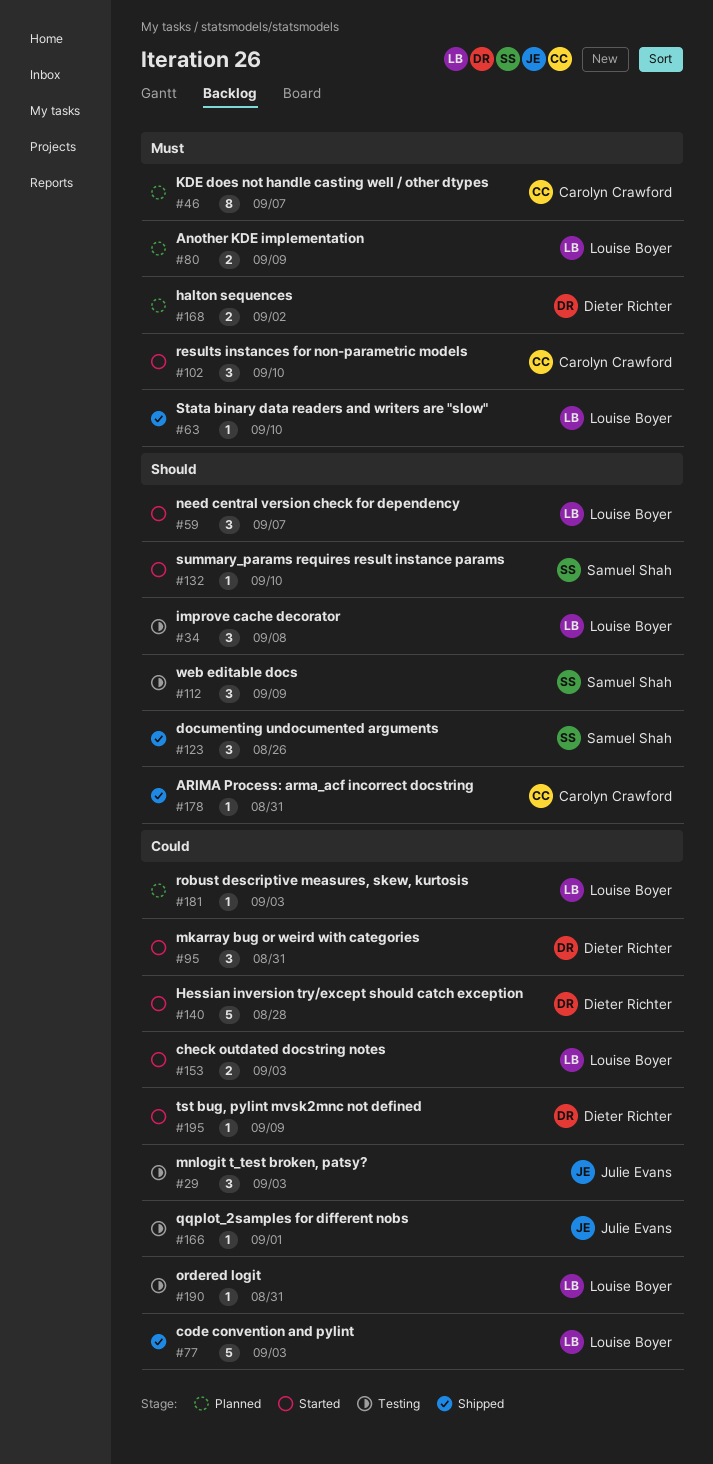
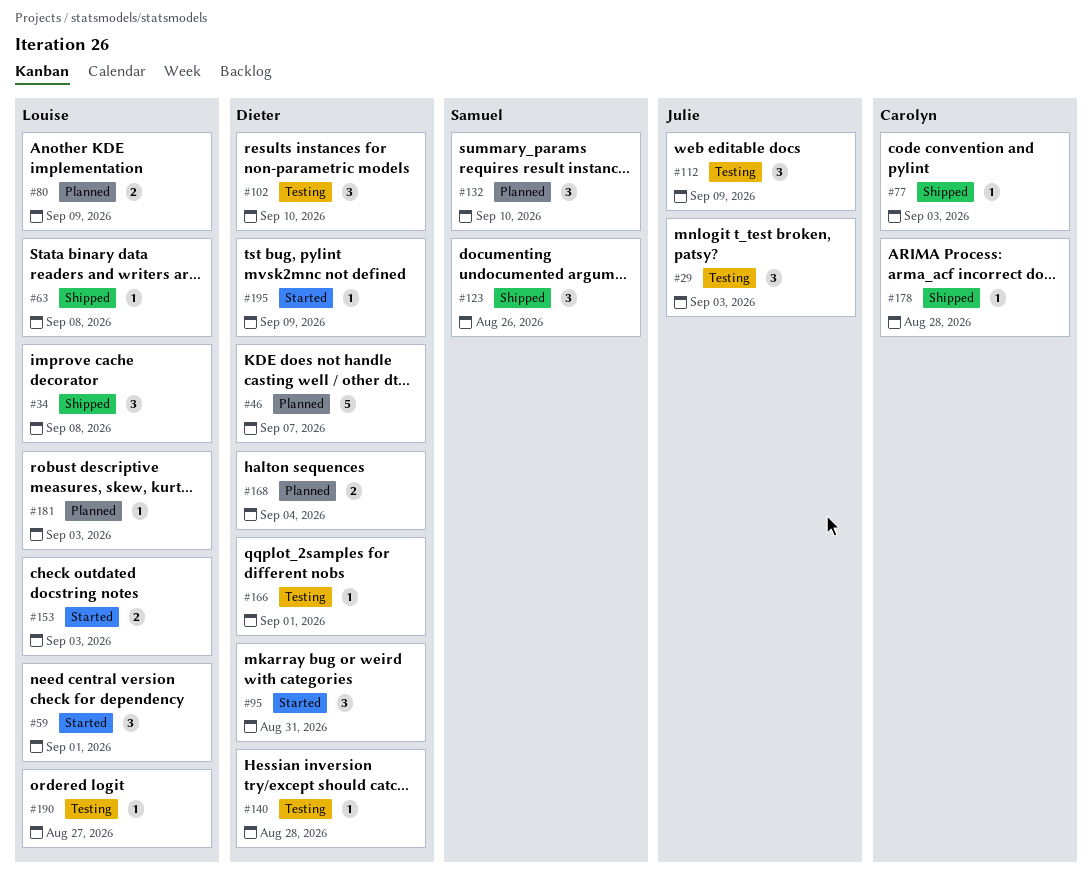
#34, status: Testing -> Shipped
#46, owner: Carolyn Crawford -> Dieter Richter
#46, estimate: 8 -> 5
#59, due: Sep 7 -> Sep 1
#63, due: Sep 10 -> Sep 8
#77, owner: Louise Boyer -> Carolyn Crawford
#77, estimate: 5 -> 1
#102, status: Started -> Testing
#102, owner: Carolyn Crawford -> Dieter Richter
#112, owner: Samuel Shah -> Julie Evans
#132, status: Started -> Planned
#132, estimate: 1 -> 3
#140, status: Started -> Testing
#140, estimate: 5 -> 1
#166, owner: Julie Evans -> Dieter Richter
#168, due: Sep 2 -> Sep 4
#178, due: Aug 31 -> Aug 28
#190, due: Aug 31 -> Aug 27

